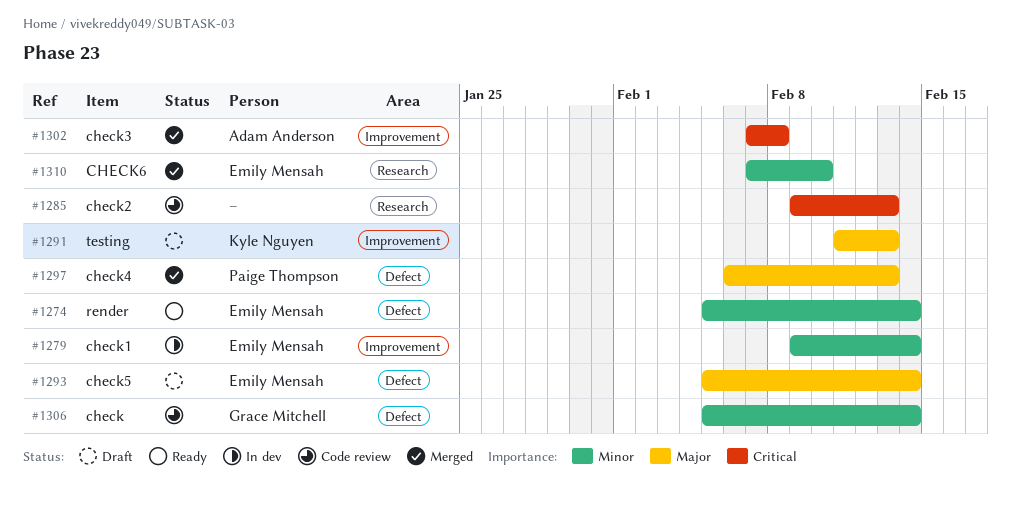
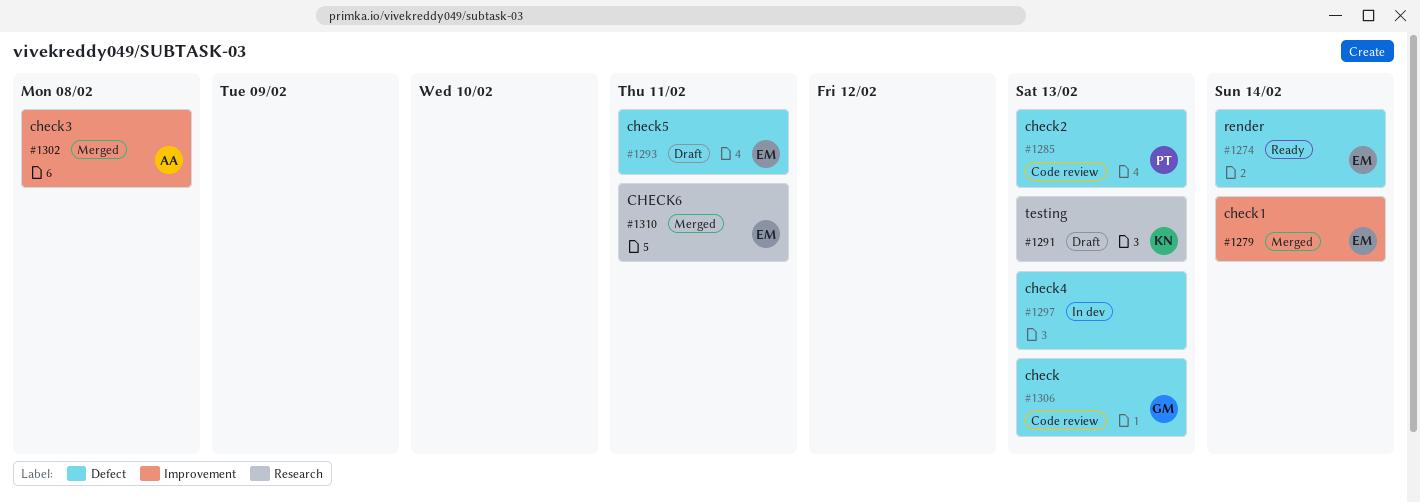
#1279, status: In dev -> Merged
#1285, owner: none -> Paige Thompson
#1285, label: Research -> Defect
#1291, label: Improvement -> Research
#1293, due: Feb 14 -> Feb 11
#1297, status: Merged -> In dev
#1297, owner: Paige Thompson -> none
#1306, due: Feb 14 -> Feb 13
#1310, due: Feb 10 -> Feb 11

